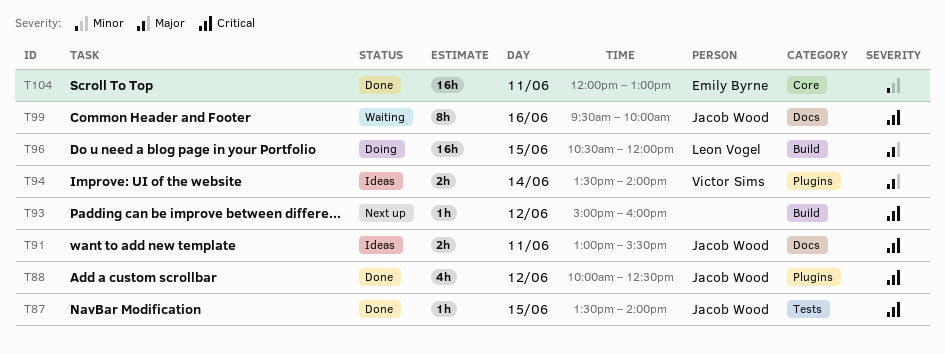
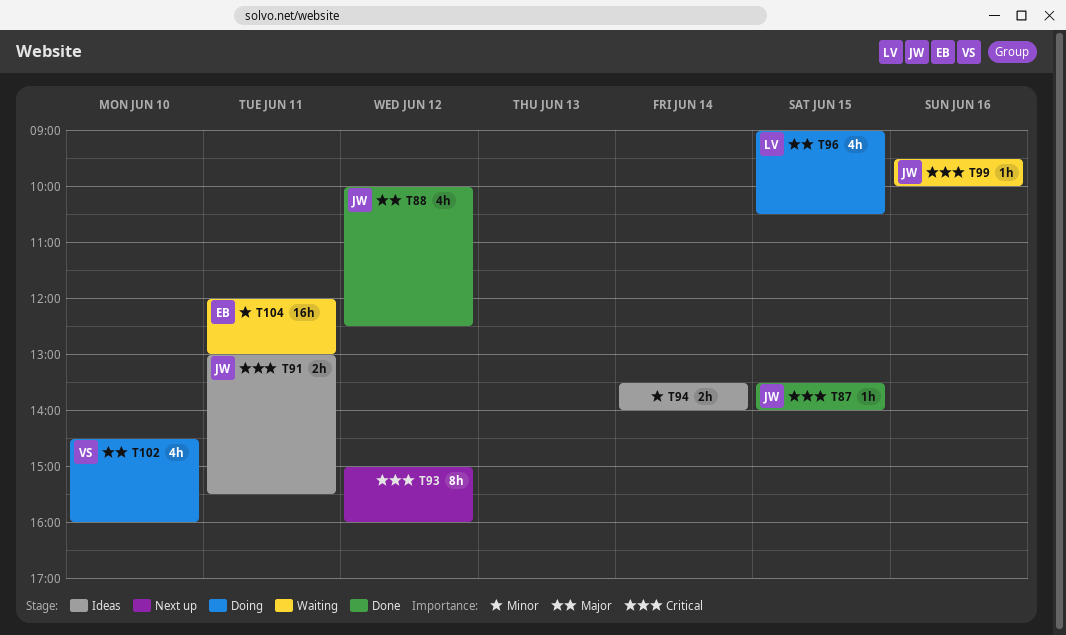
T88, priority: Critical -> Major
T93, estimate: 1h -> 8h
T94, owner: Victor Sims -> none
T94, priority: Major -> Minor
T96, estimate: 16h -> 4h
T96, begins: 10:30 -> 09:00
T96, ends: 12:00 -> 10:30
T99, estimate: 8h -> 1h
T102: none -> present
T104, status: Done -> Waiting

